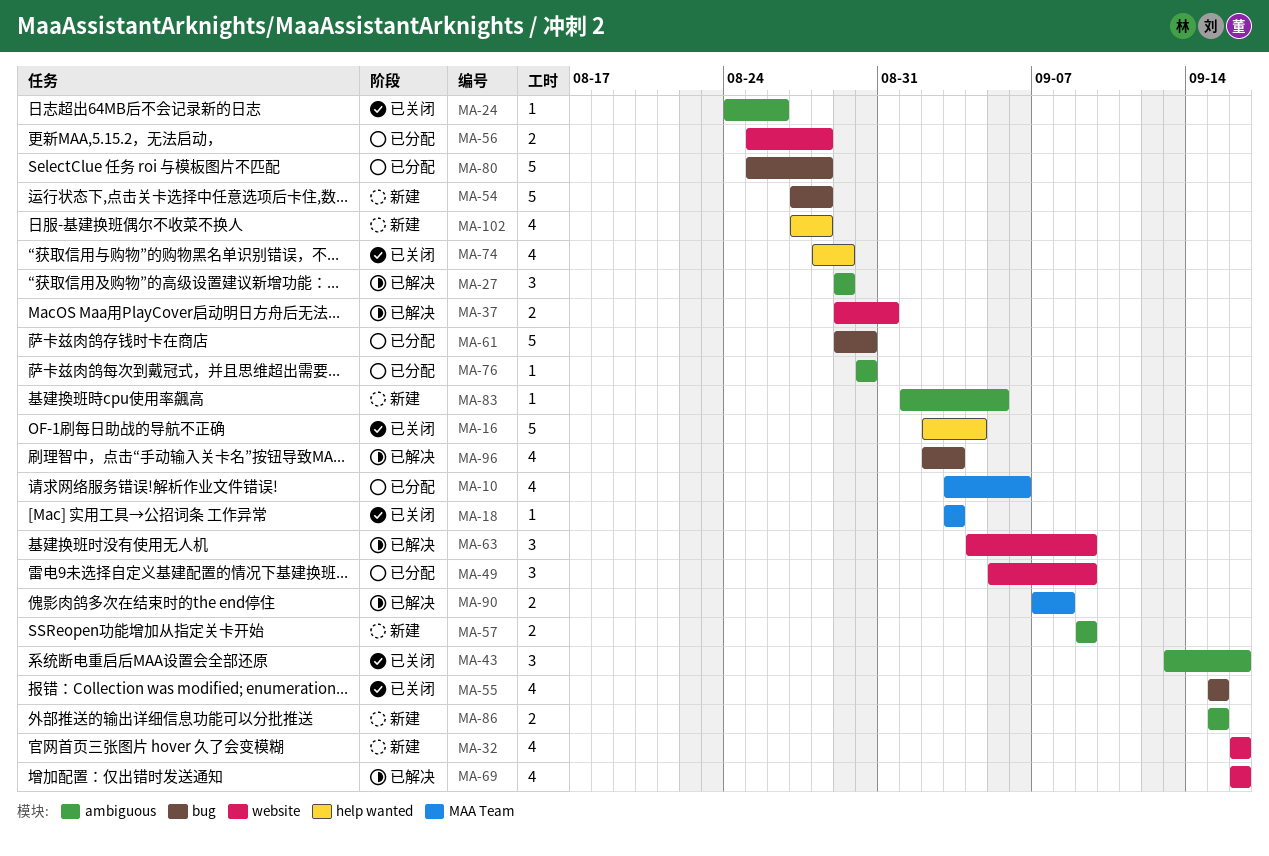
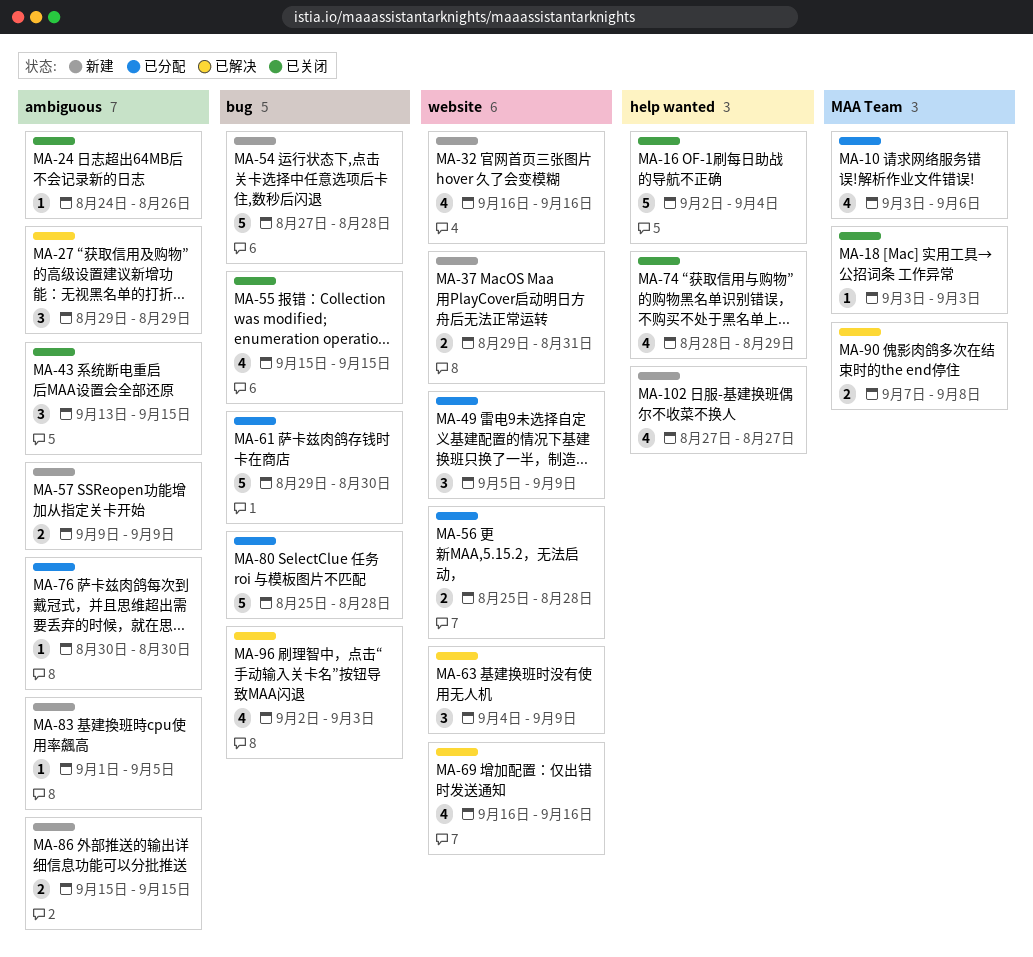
MA-37, status: 已解决 -> 新建
MA-43, due: Sep 16 -> Sep 15
MA-102, due: Aug 28 -> Aug 27

